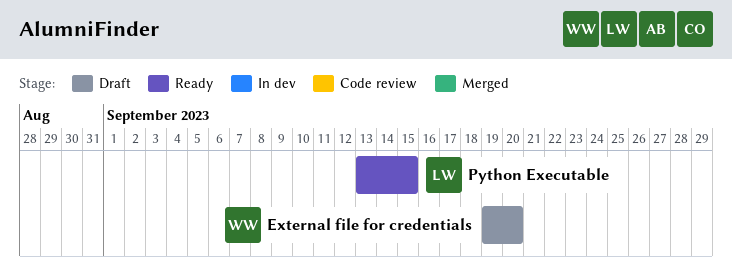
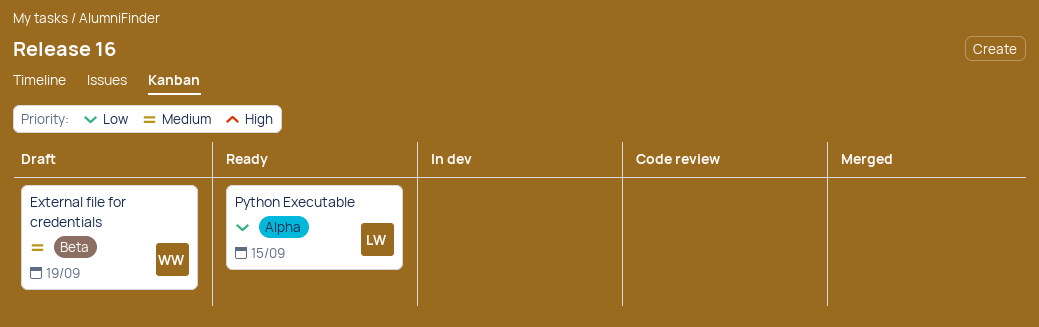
External file for credentials, due: Sep 20 -> Sep 19

